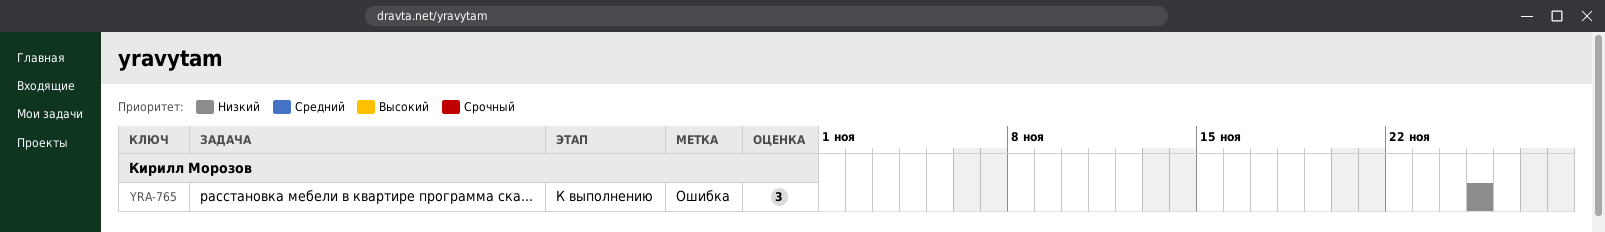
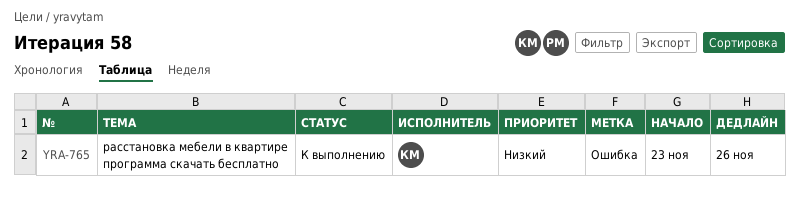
YRA-765, start: Nov 25 -> Nov 23
YRA-765, due: Nov 25 -> Nov 26

